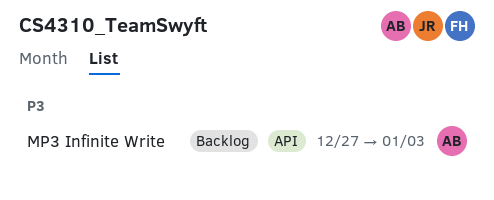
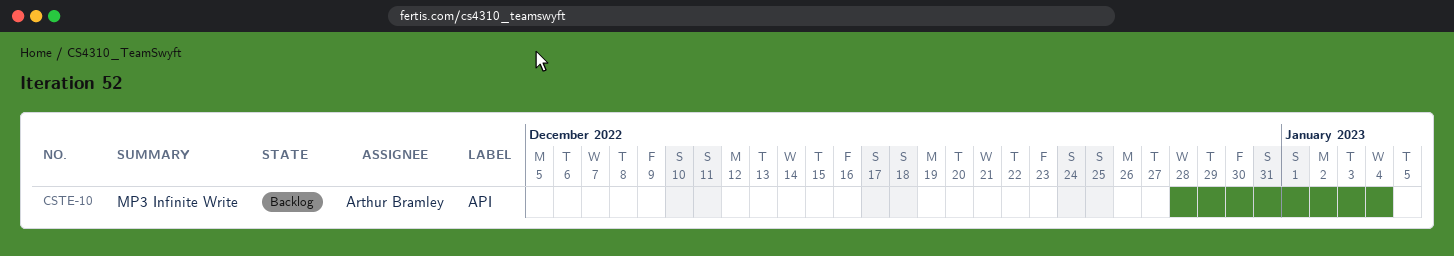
MP3 Infinite Write, start: Dec 27 -> Dec 28
MP3 Infinite Write, due: Jan 3 -> Jan 4

